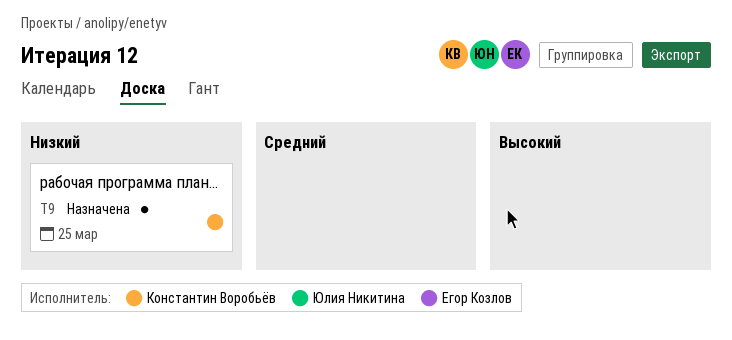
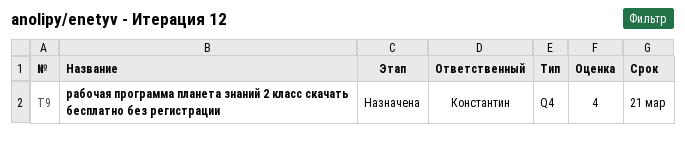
T9, estimate: 1 -> 4
T9, due: Mar 25 -> Mar 21

